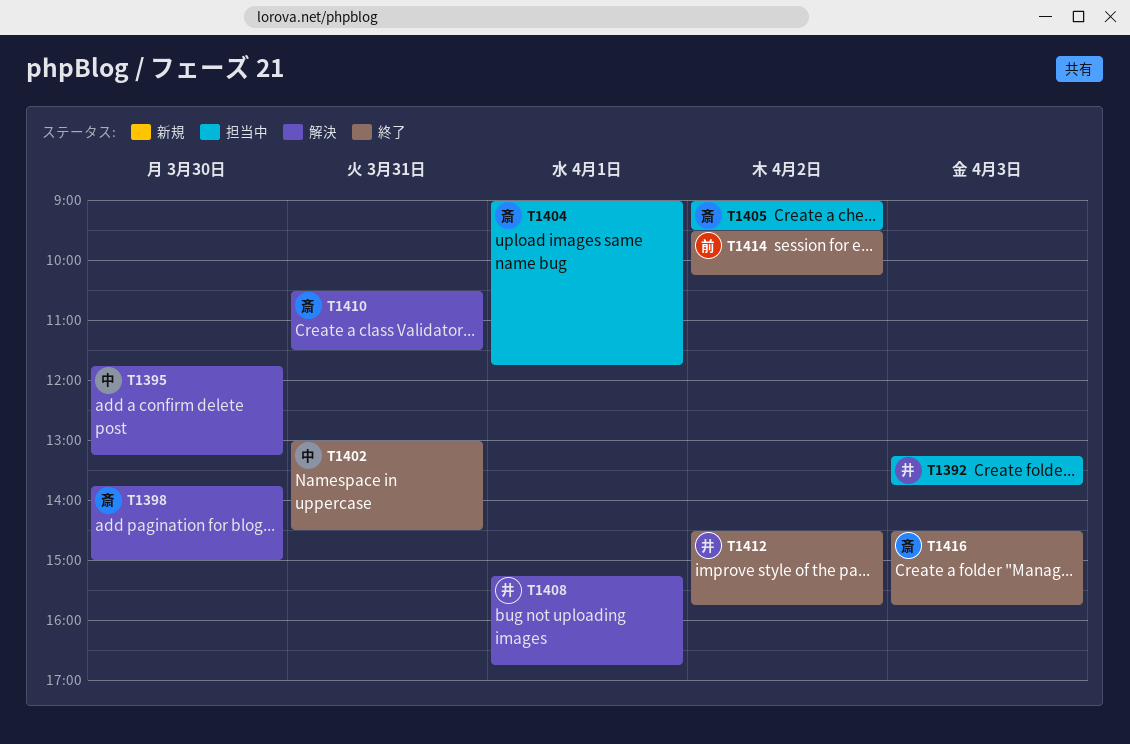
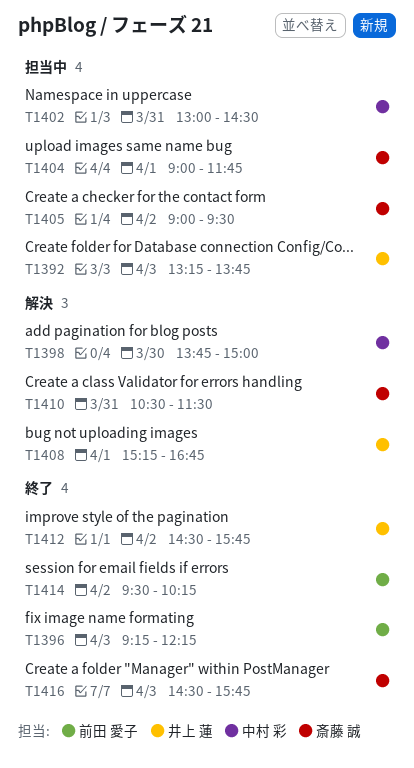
T1395: present -> none
T1396: none -> present
T1398, owner: 斎藤 誠 -> 中村 彩
T1402, status: 終了 -> 担当中

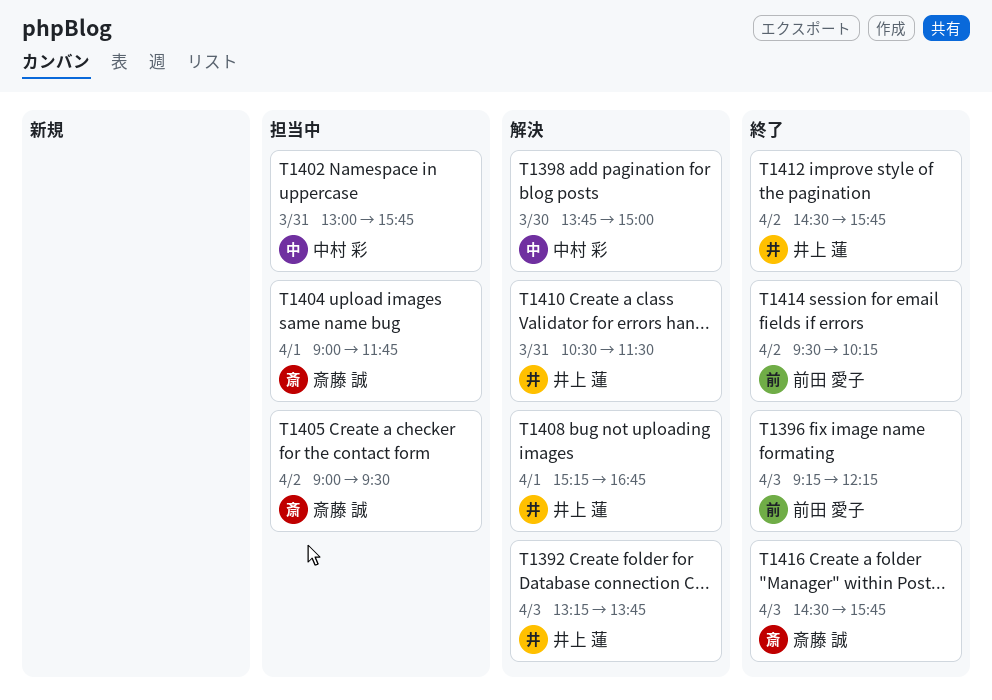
T1392, status: 担当中 -> 解決
T1402, ends: 14:30 -> 15:45
T1410, owner: 斎藤 誠 -> 井上 蓮

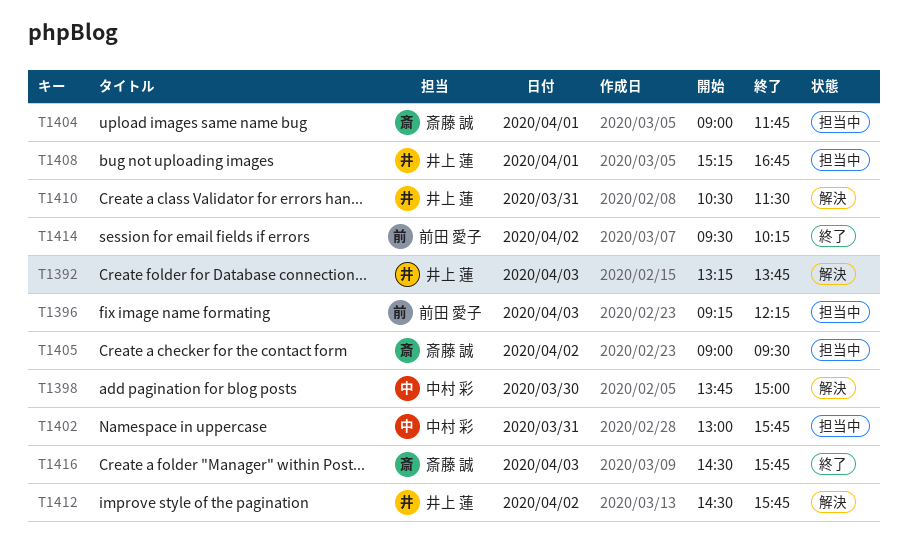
T1396, status: 終了 -> 担当中
T1408, status: 解決 -> 担当中
T1412, status: 終了 -> 解決

